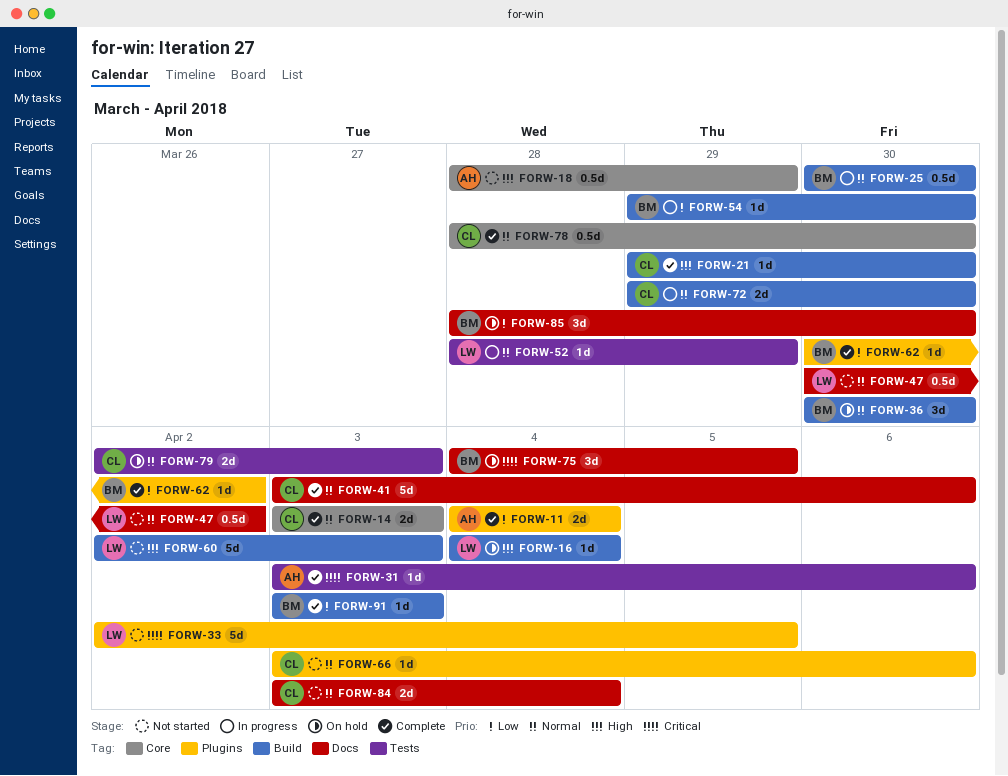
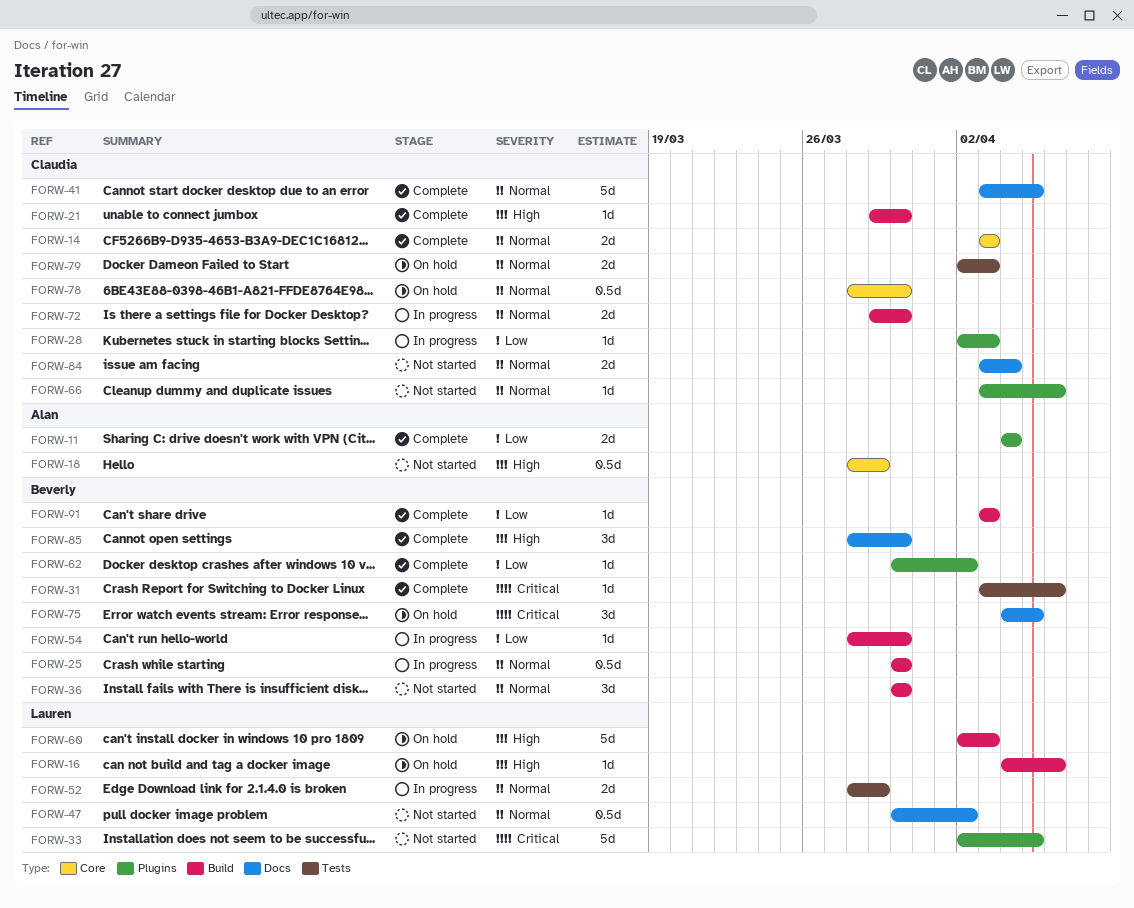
FORW-16, due: Apr 4 -> Apr 6
FORW-28: none -> present
FORW-31, owner: Alan -> Beverly
FORW-36, status: On hold -> Not started
FORW-41, due: Apr 6 -> Apr 5
FORW-52, estimate: 1d -> 2d
FORW-54, start: Mar 29 -> Mar 28
FORW-60, status: Not started -> On hold
FORW-78, status: Complete -> On hold
FORW-85, status: On hold -> Complete
FORW-85, priority: Low -> High

